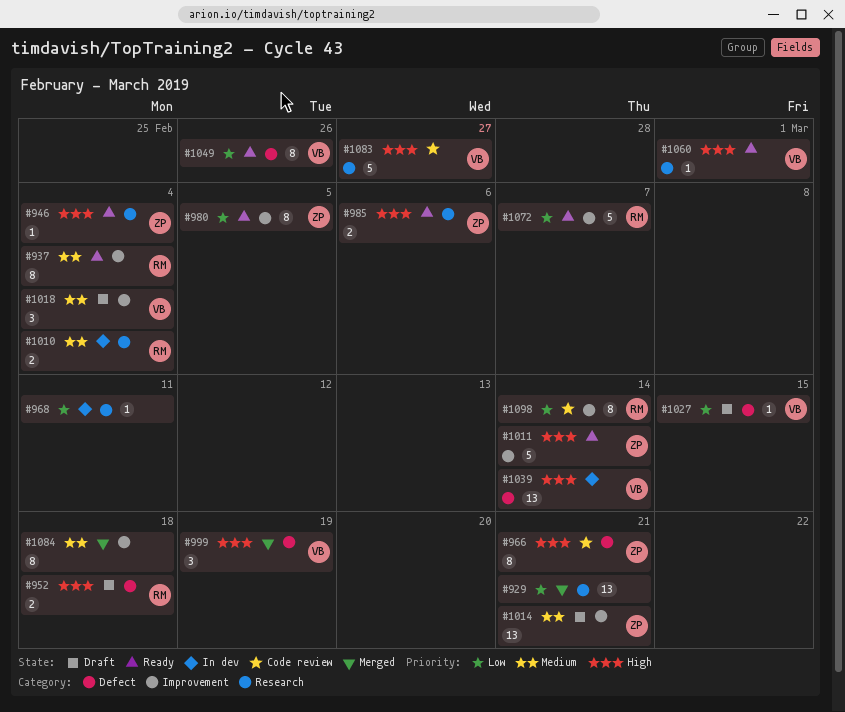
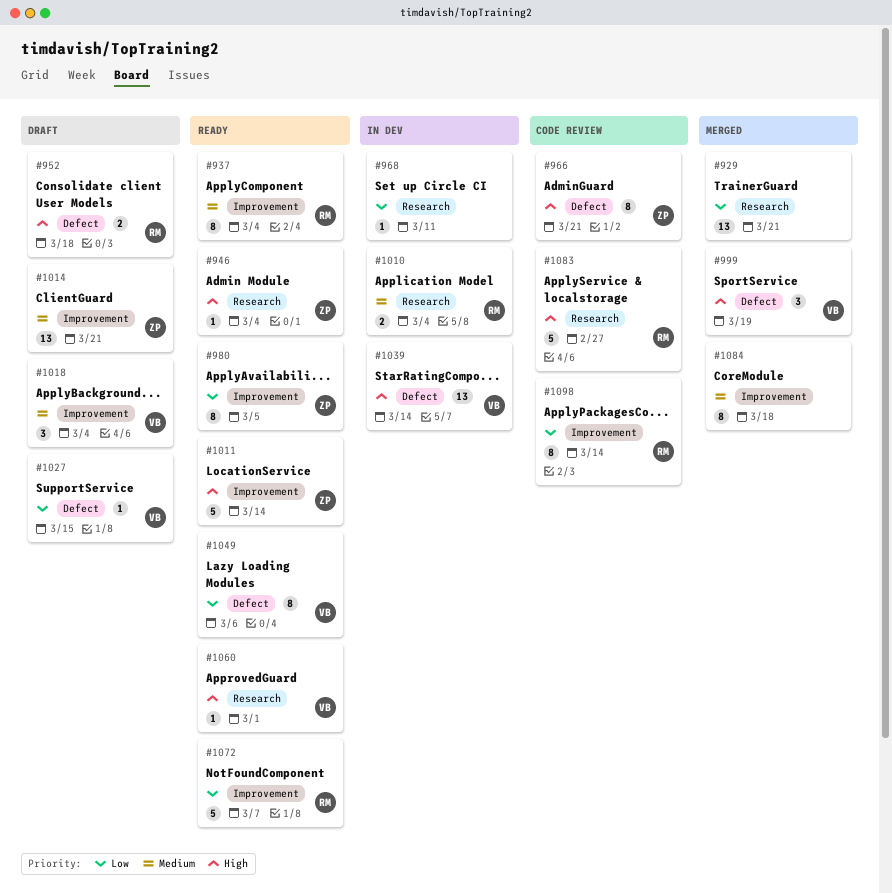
#985: present -> none
#1049, due: Feb 26 -> Mar 6
#1083, owner: VB -> RM

